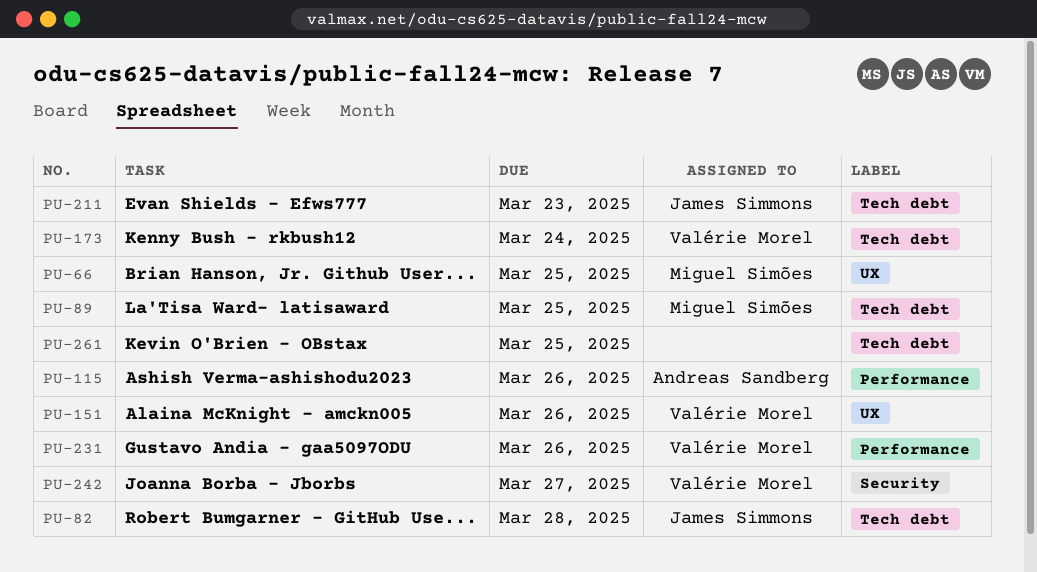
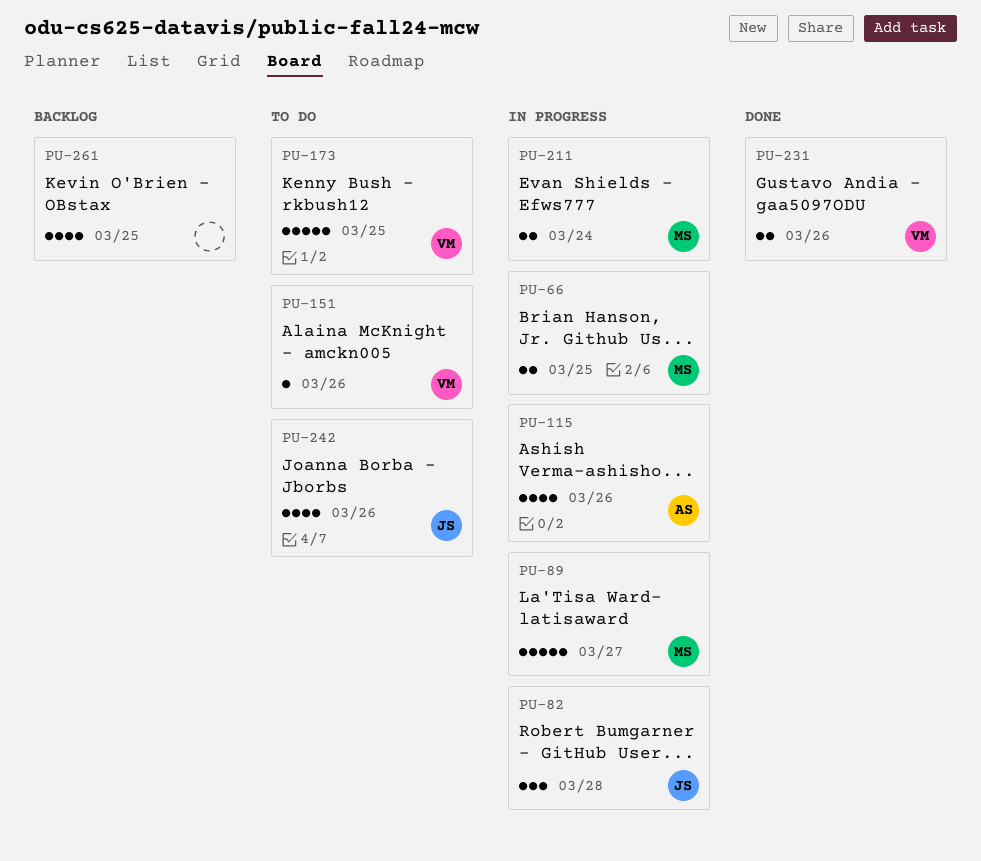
PU-89, due: Mar 25 -> Mar 27
PU-173, due: Mar 24 -> Mar 25
PU-211, owner: James Simmons -> Miguel Simões
PU-211, due: Mar 23 -> Mar 24
PU-242, owner: Valérie Morel -> James Simmons
PU-242, due: Mar 27 -> Mar 26

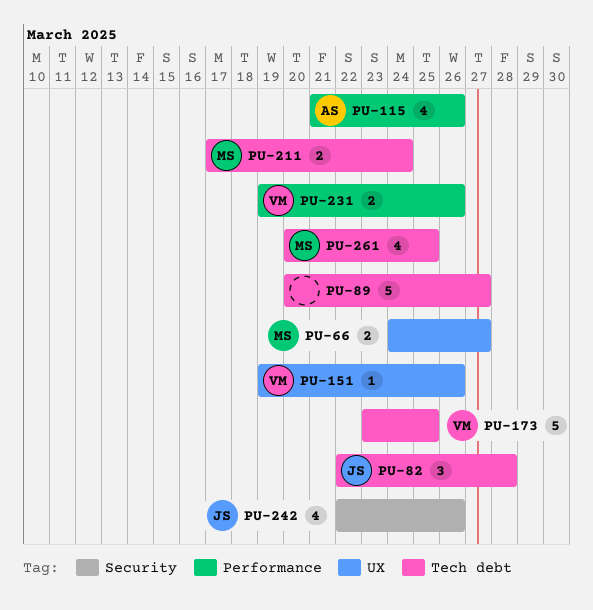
PU-66, due: Mar 25 -> Mar 27
PU-89, owner: MS -> none
PU-261, owner: none -> MS

